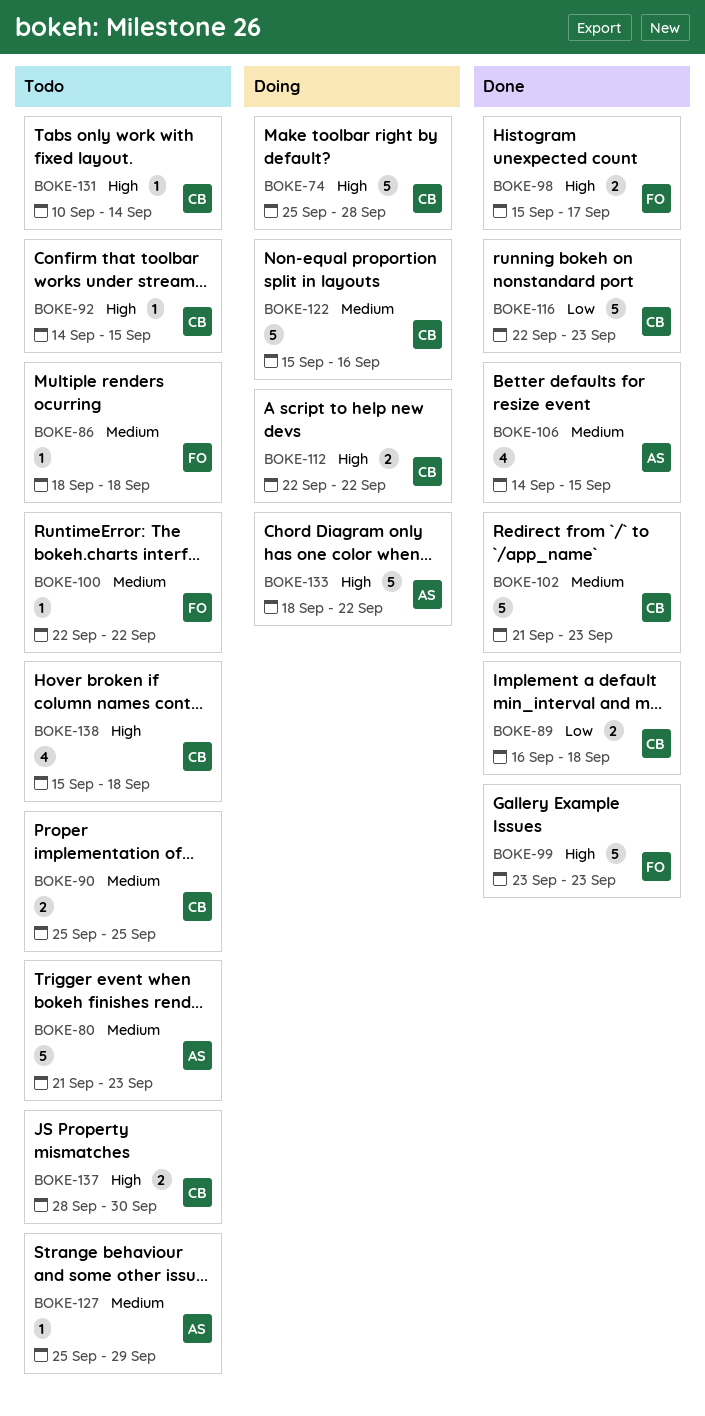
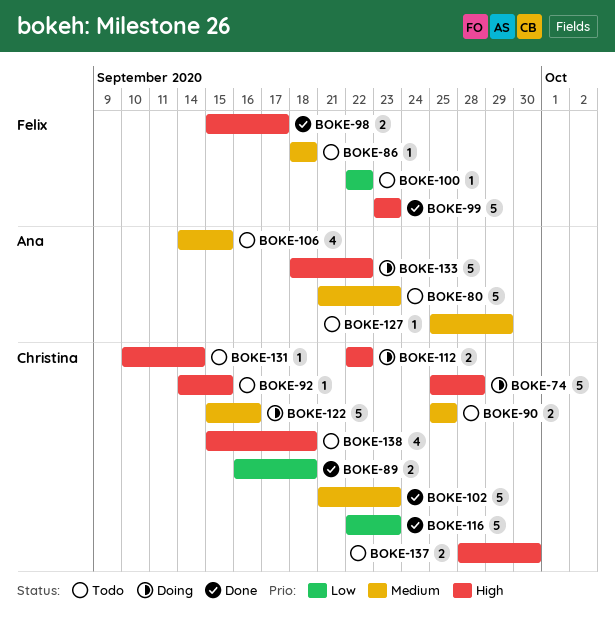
BOKE-100, priority: Medium -> Low
BOKE-106, status: Done -> Todo

